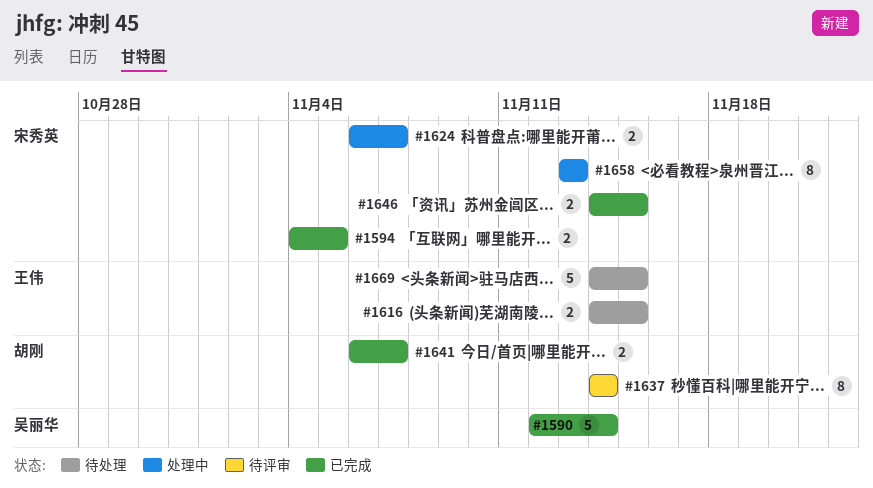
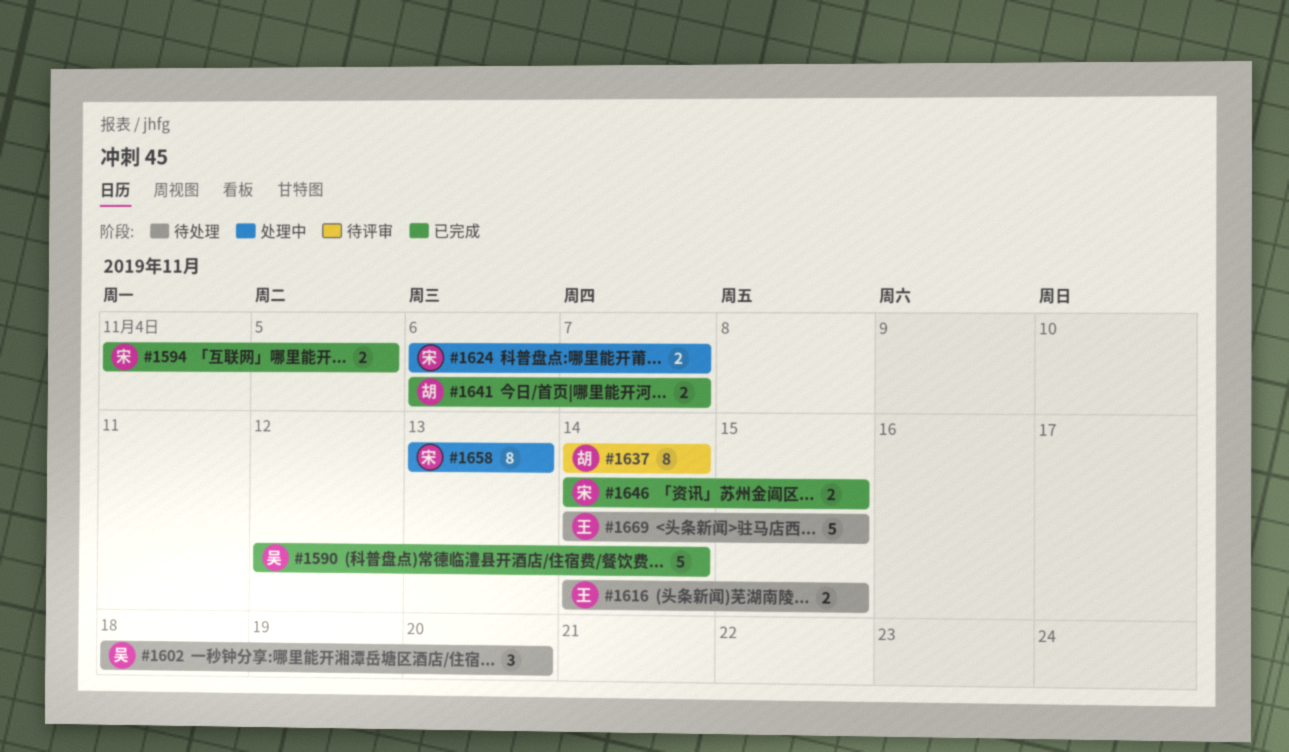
#1602: none -> present

